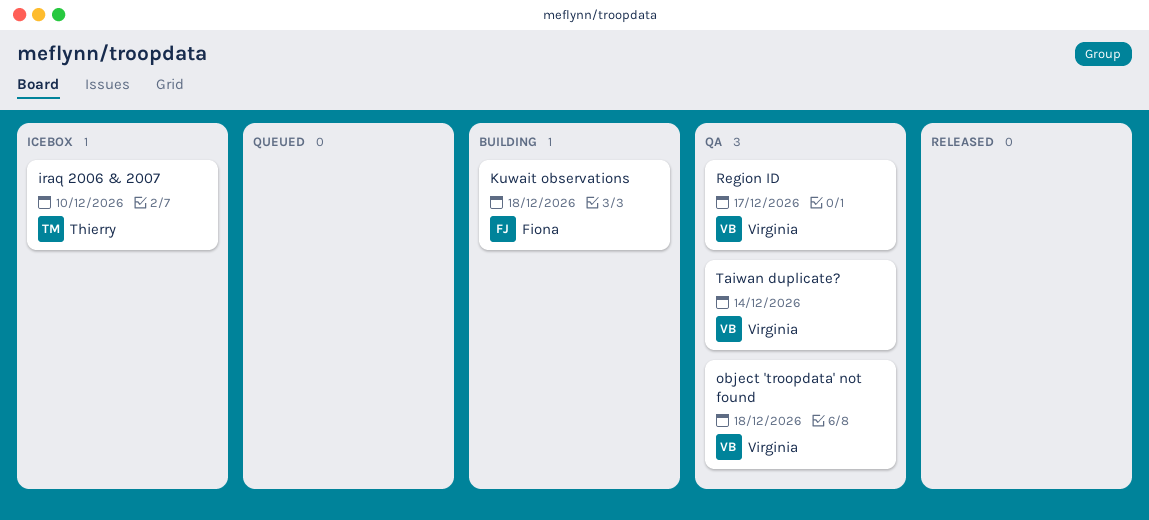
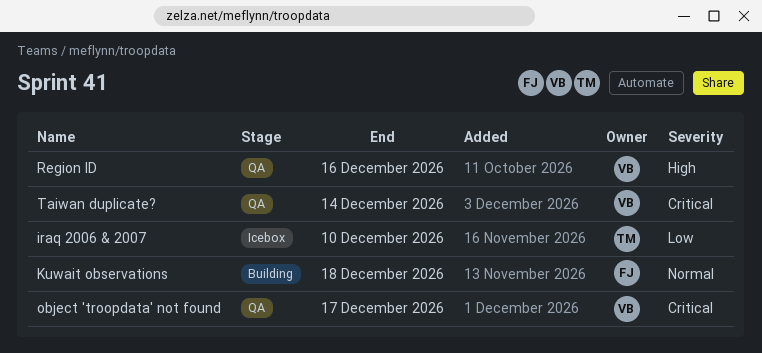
object 'troopdata' not found, due: Dec 18 -> Dec 17
Region ID, due: Dec 17 -> Dec 16

